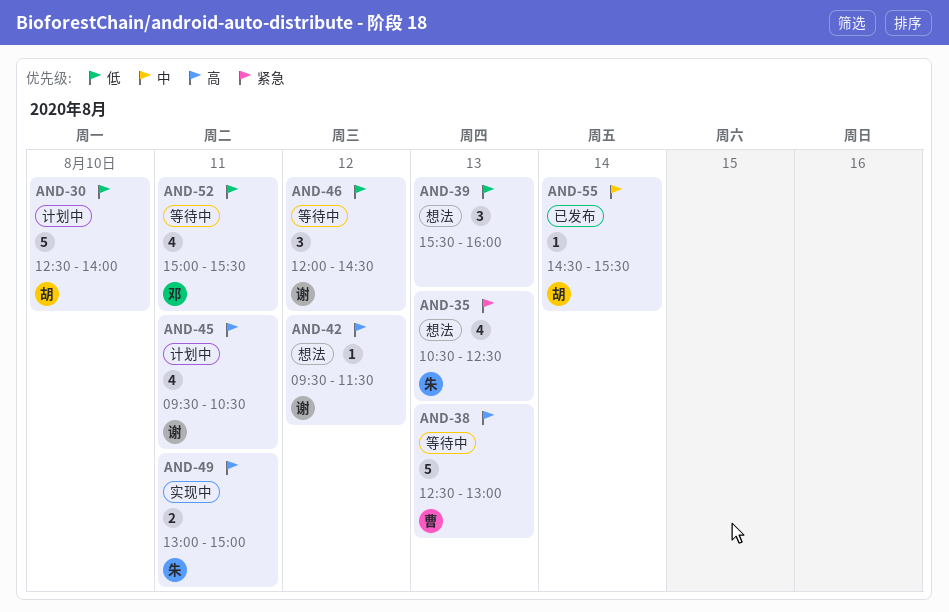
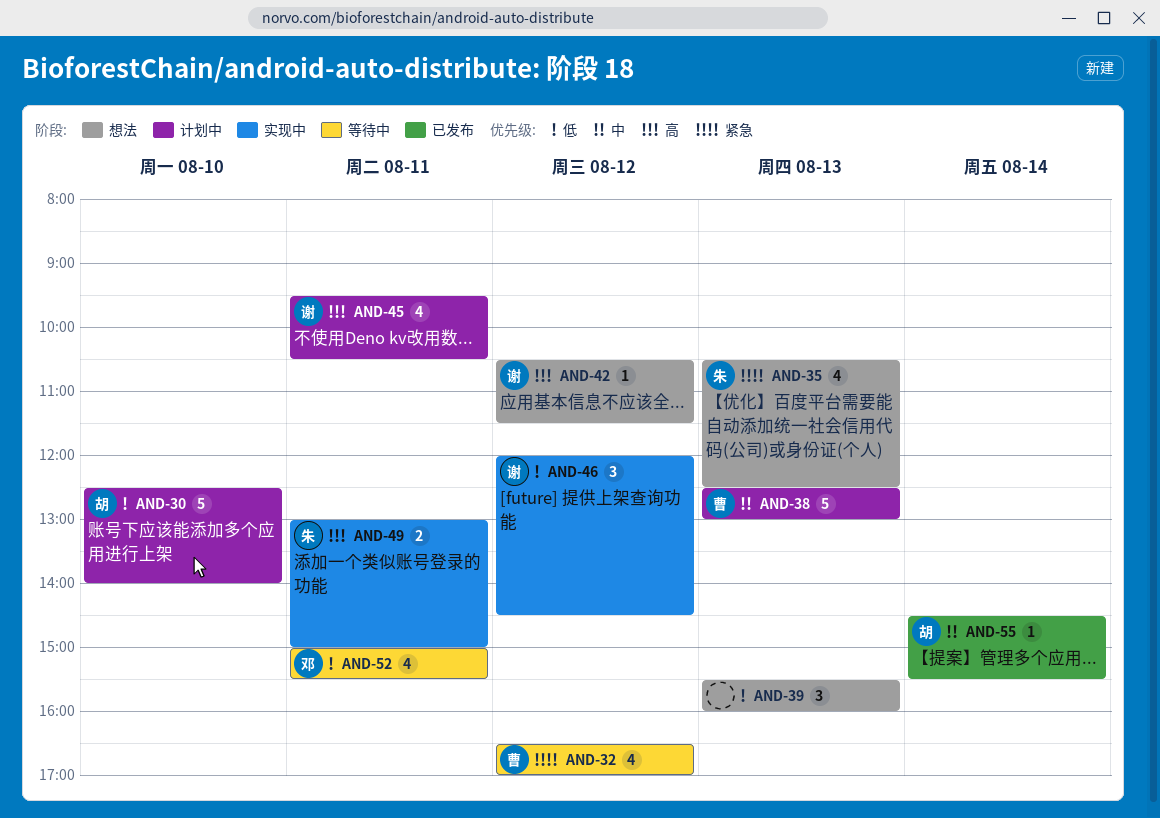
AND-32: none -> present
AND-38, status: 等待中 -> 计划中
AND-38, priority: 高 -> 中
AND-42, begins: 09:30 -> 10:30
AND-46, status: 等待中 -> 实现中

